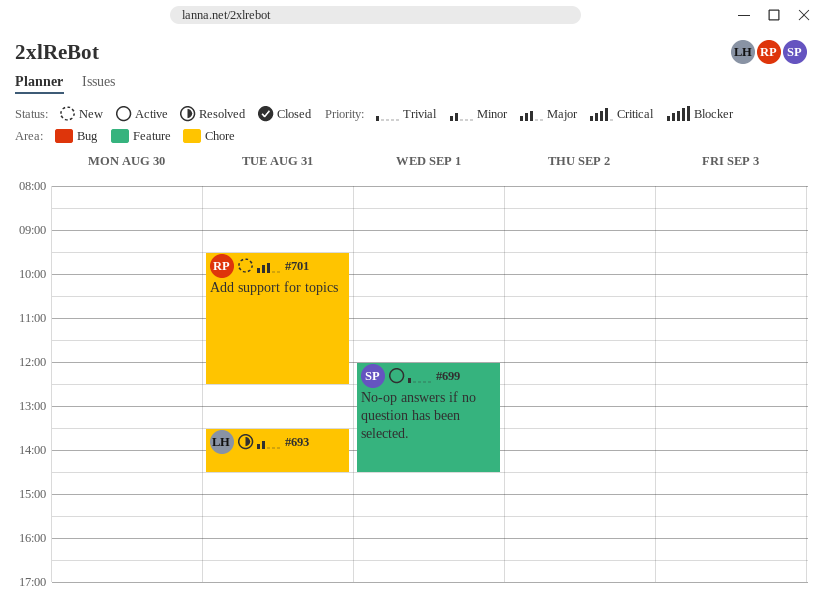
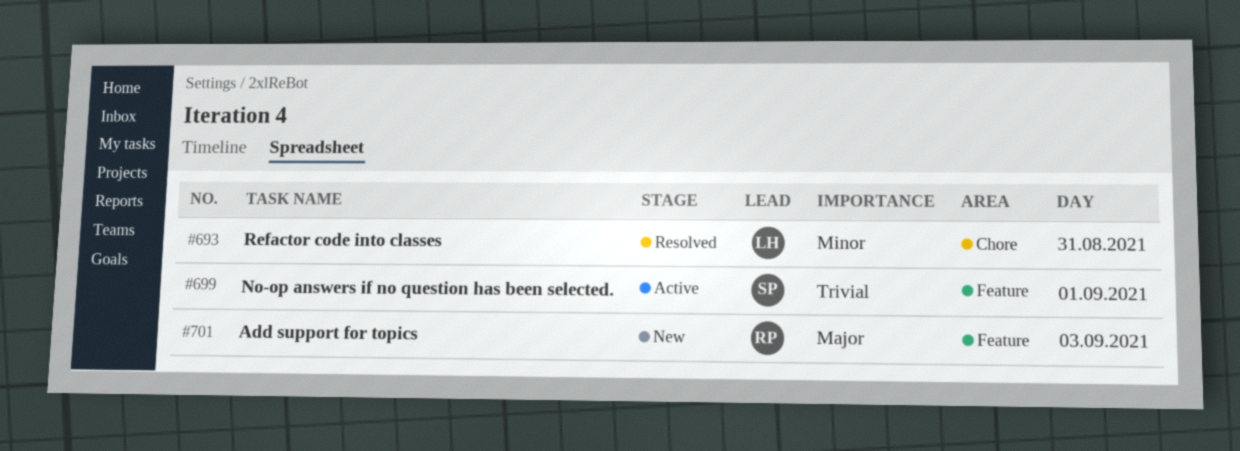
#701, label: Chore -> Feature
#701, day: Aug 31 -> Sep 3

